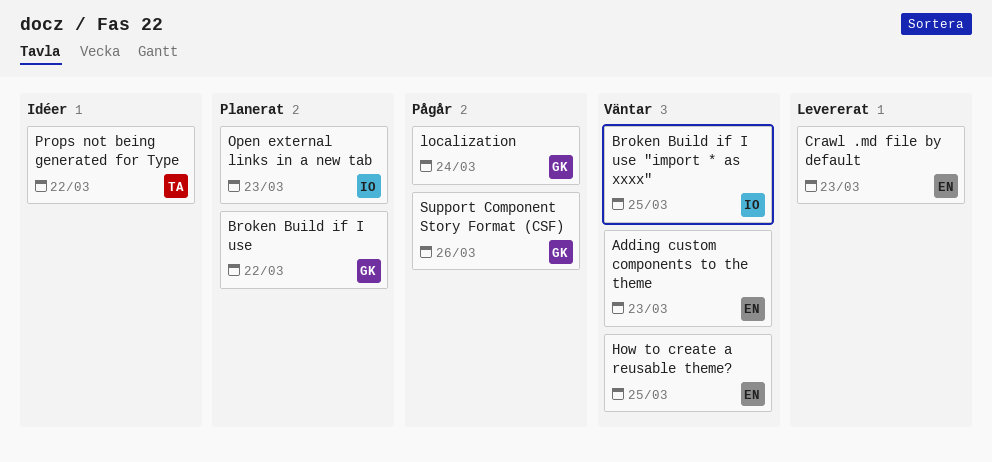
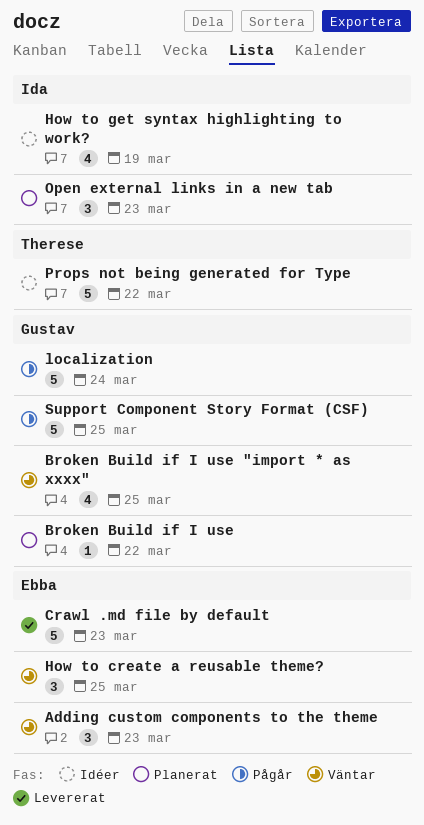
Broken Build if I use "import * as xxxx", owner: Ida -> Gustav
How to get syntax highlighting to work?: none -> present
Support Component Story Format (CSF), due: Mar 26 -> Mar 25

